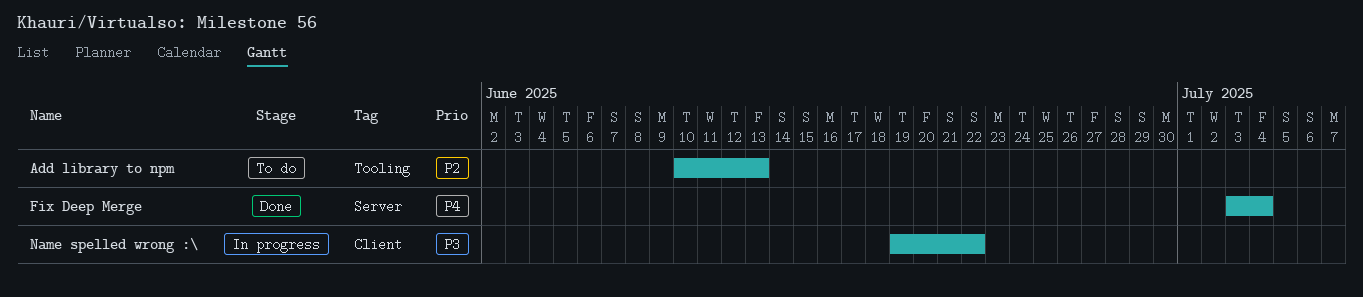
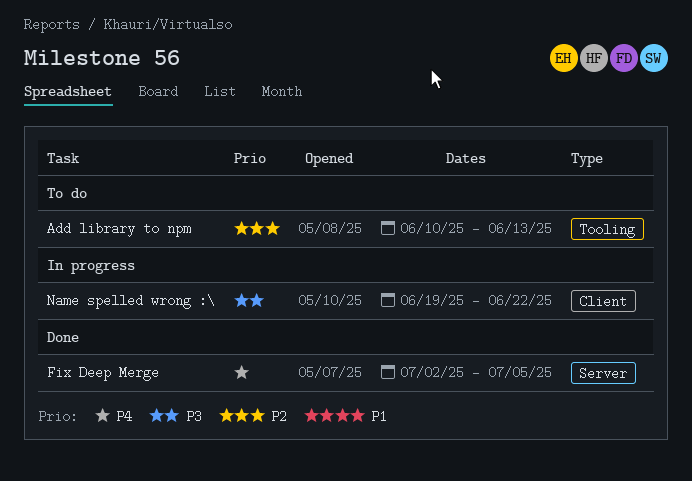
Fix Deep Merge, start: Jul 3 -> Jul 2
Fix Deep Merge, due: Jul 4 -> Jul 5

